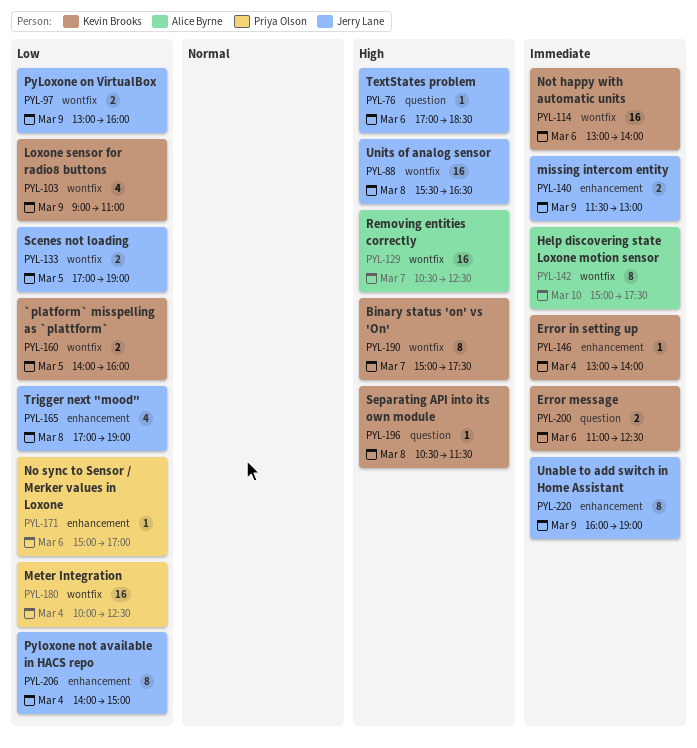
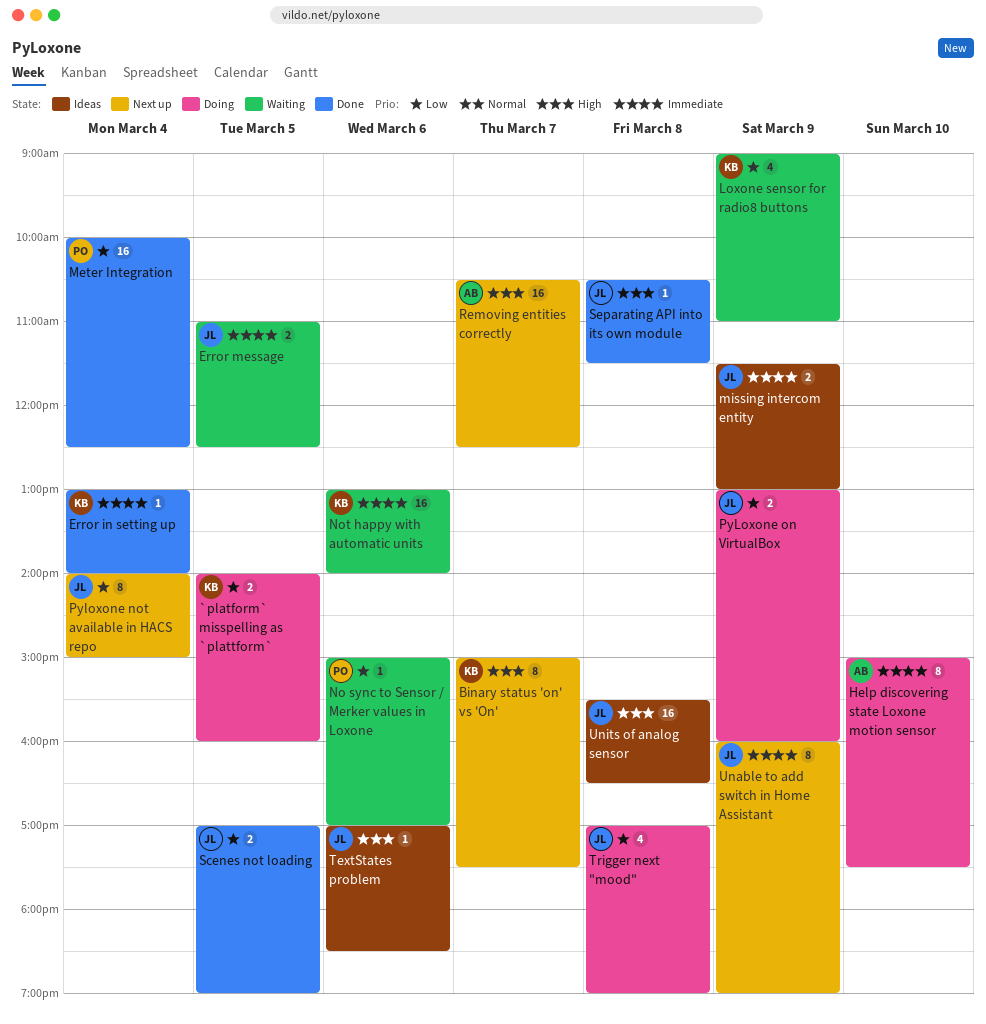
Error message, owner: Kevin Brooks -> Jerry Lane
Error message, day: Mar 6 -> Mar 5
Separating API into its own module, owner: Kevin Brooks -> Jerry Lane

